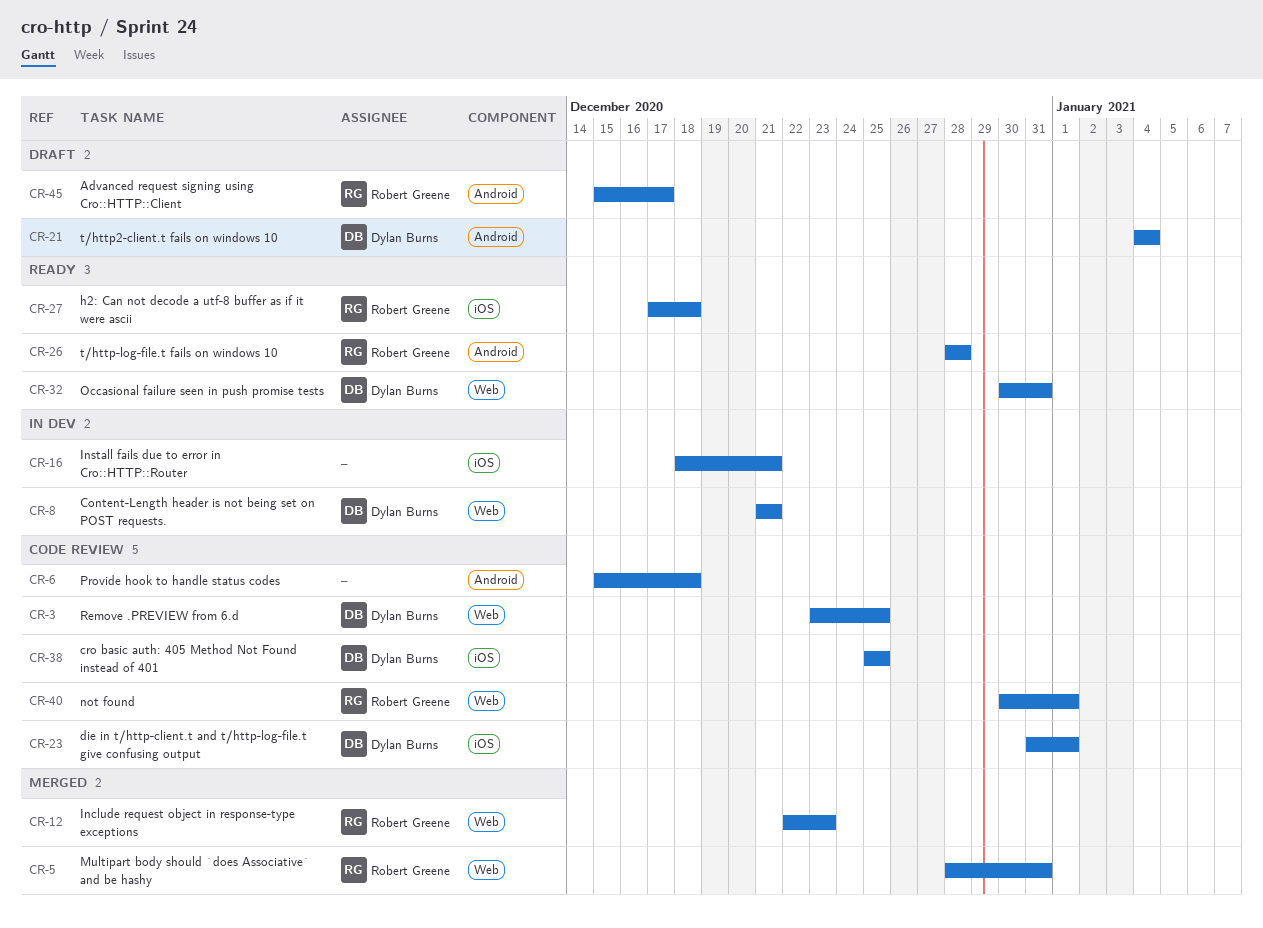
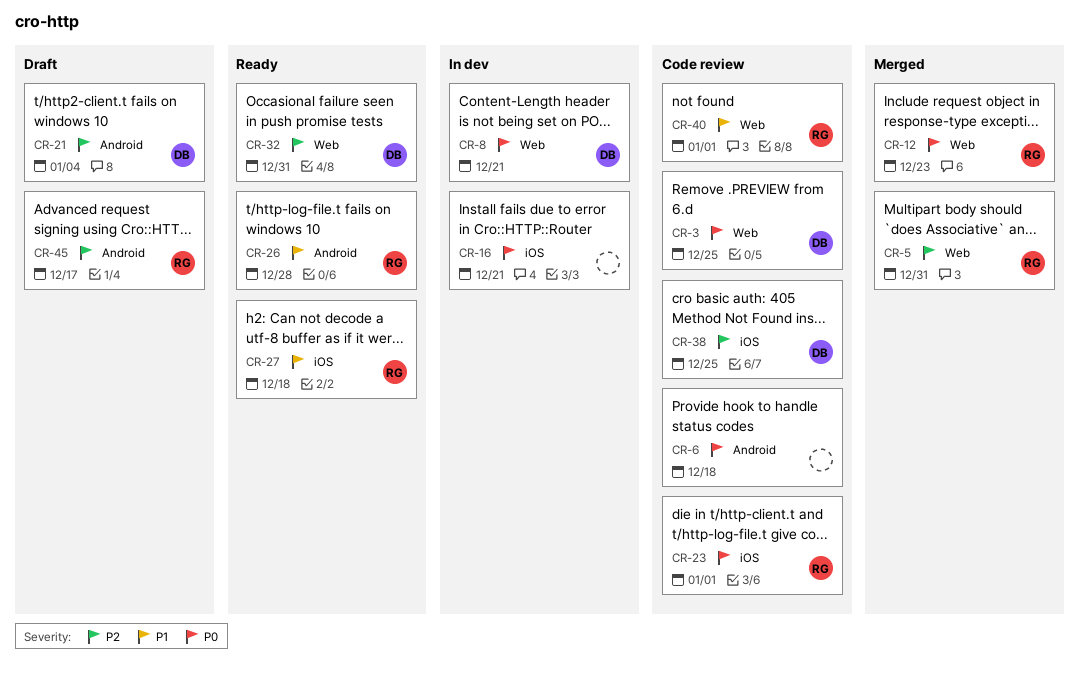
CR-23, owner: Dylan Burns -> Robert Greene

